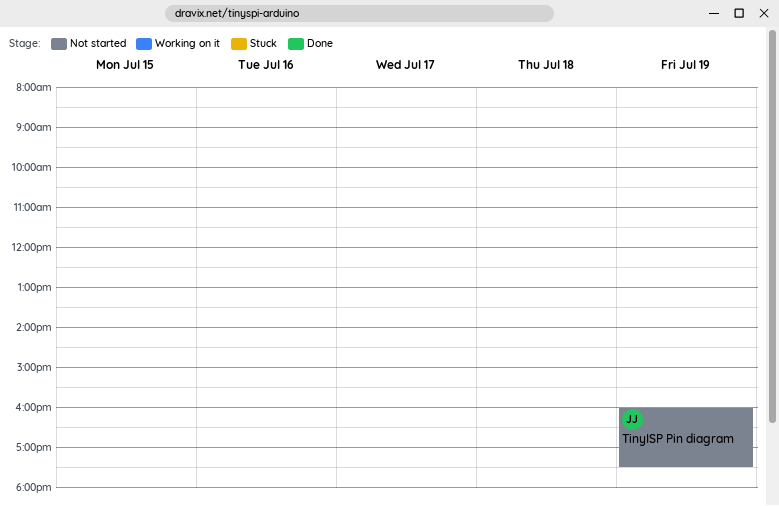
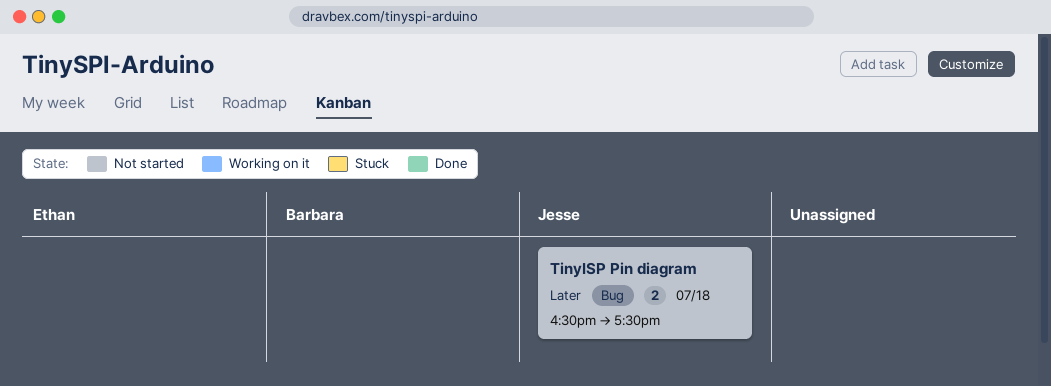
TinyISP Pin diagram, day: Jul 19 -> Jul 18
TinyISP Pin diagram, begins: 16:00 -> 16:30

